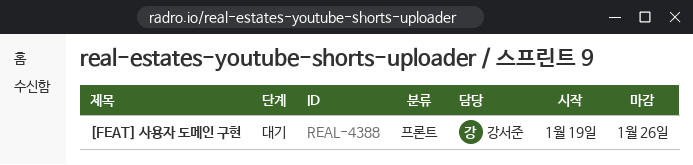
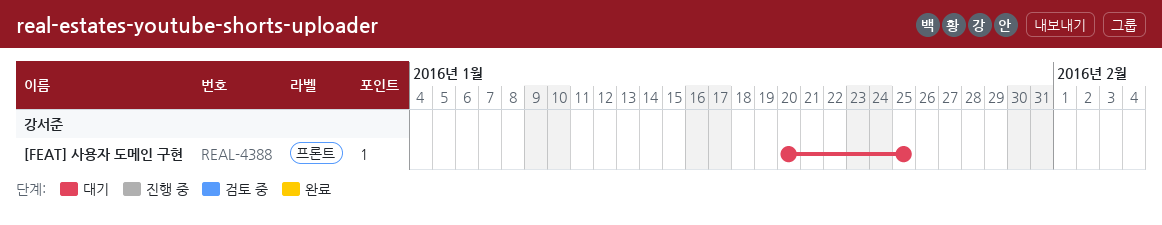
REAL-4388, start: Jan 19 -> Jan 20
REAL-4388, due: Jan 26 -> Jan 25

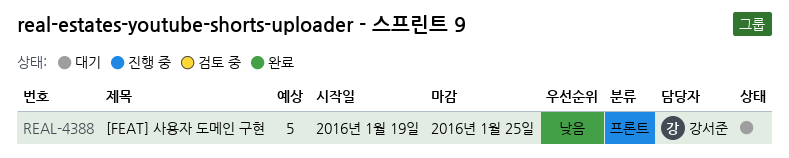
REAL-4388, estimate: 1 -> 5
REAL-4388, start: Jan 20 -> Jan 19

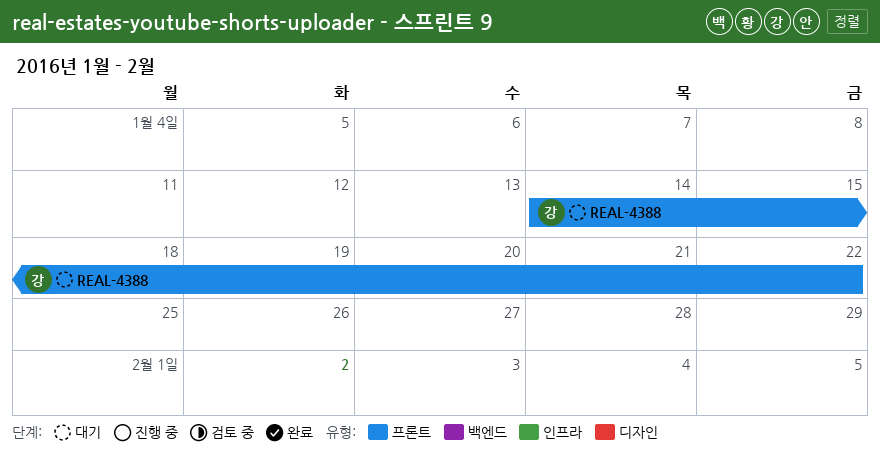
REAL-4388, start: Jan 19 -> Jan 14
REAL-4388, due: Jan 25 -> Jan 22

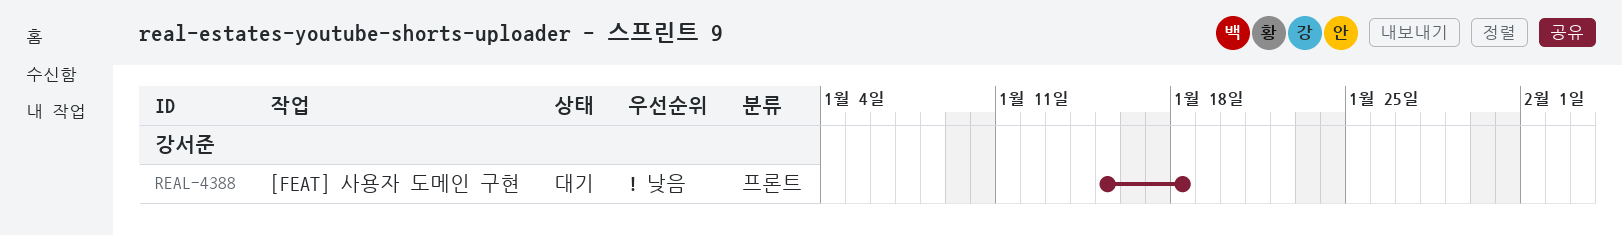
REAL-4388, start: Jan 14 -> Jan 15
REAL-4388, due: Jan 22 -> Jan 18

